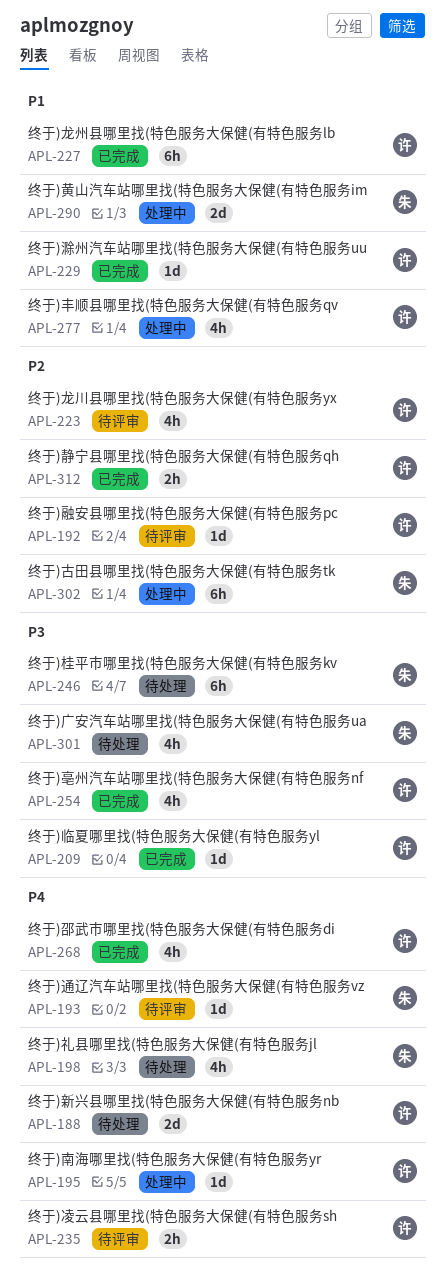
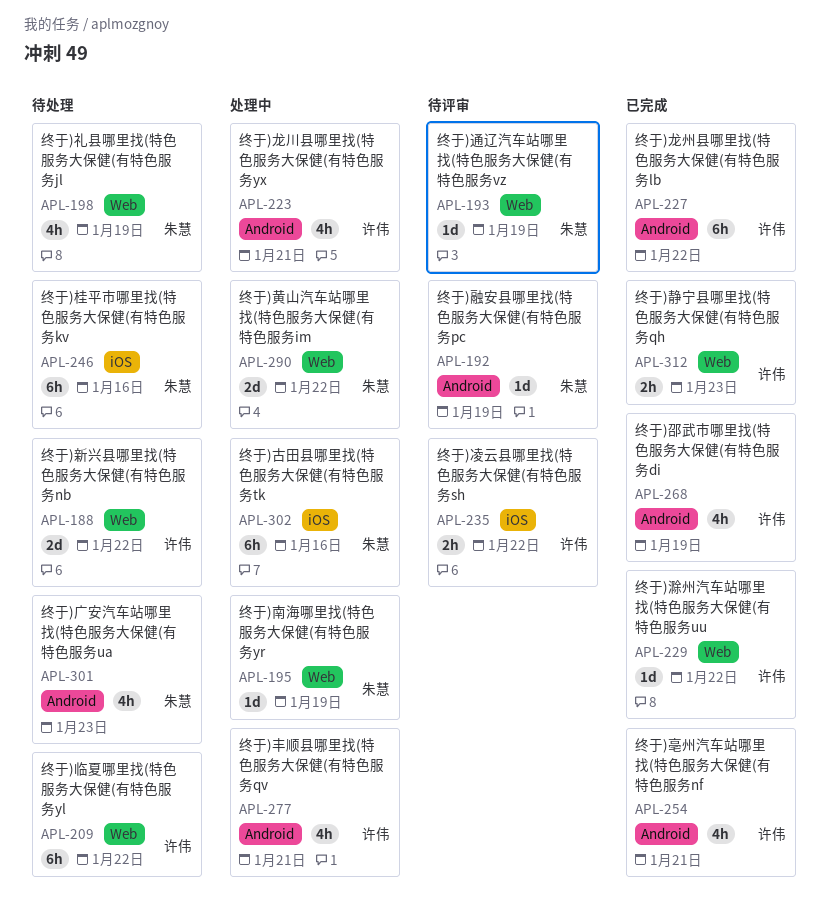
APL-192, owner: 许伟 -> 朱慧
APL-195, owner: 许伟 -> 朱慧
APL-209, status: 已完成 -> 待处理
APL-209, estimate: 1d -> 6h
APL-223, status: 待评审 -> 处理中

